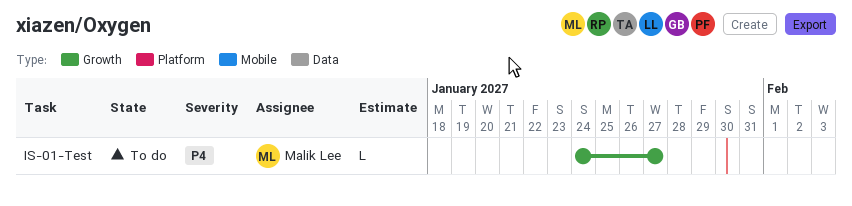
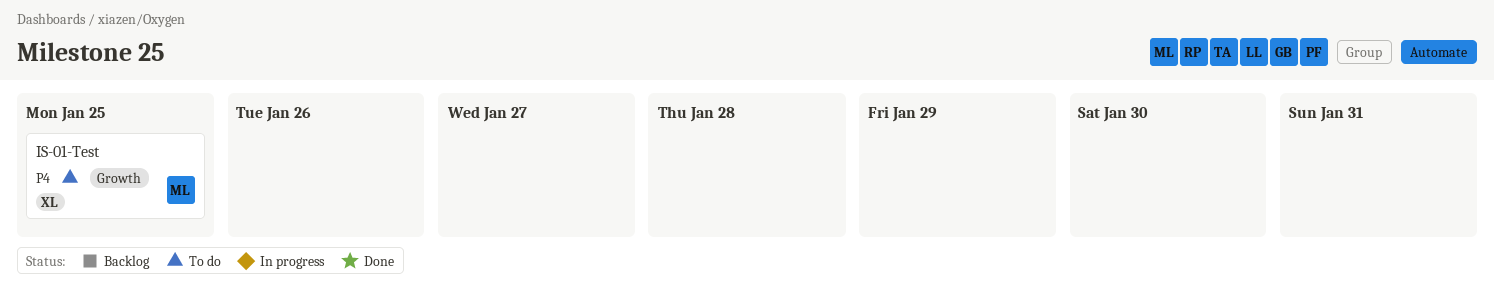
IS-01-Test, estimate: L -> XL
IS-01-Test, due: Jan 27 -> Jan 25

